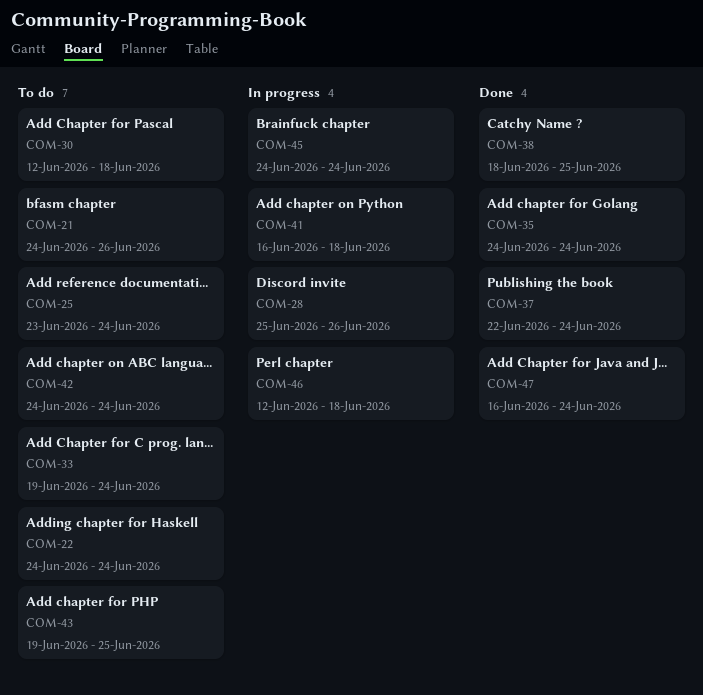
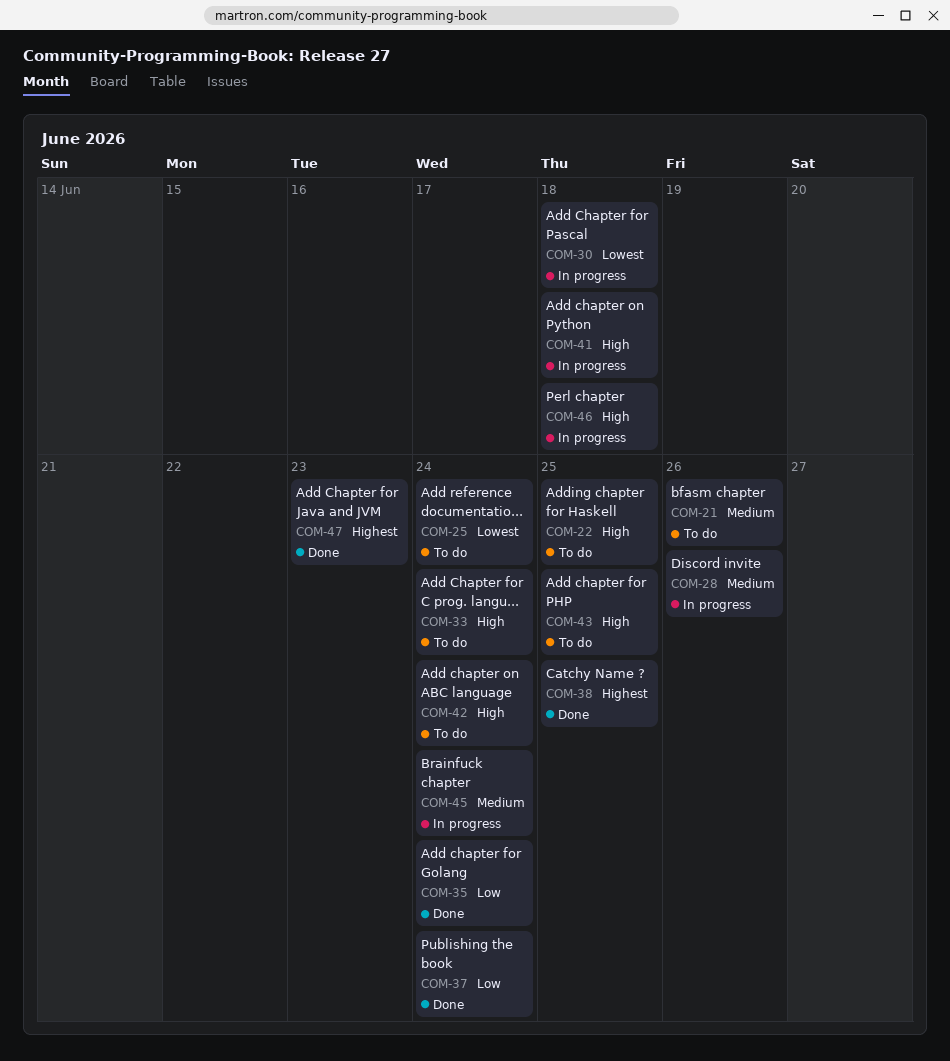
COM-22, due: Jun 24 -> Jun 25
COM-30, status: To do -> In progress
COM-47, due: Jun 24 -> Jun 23

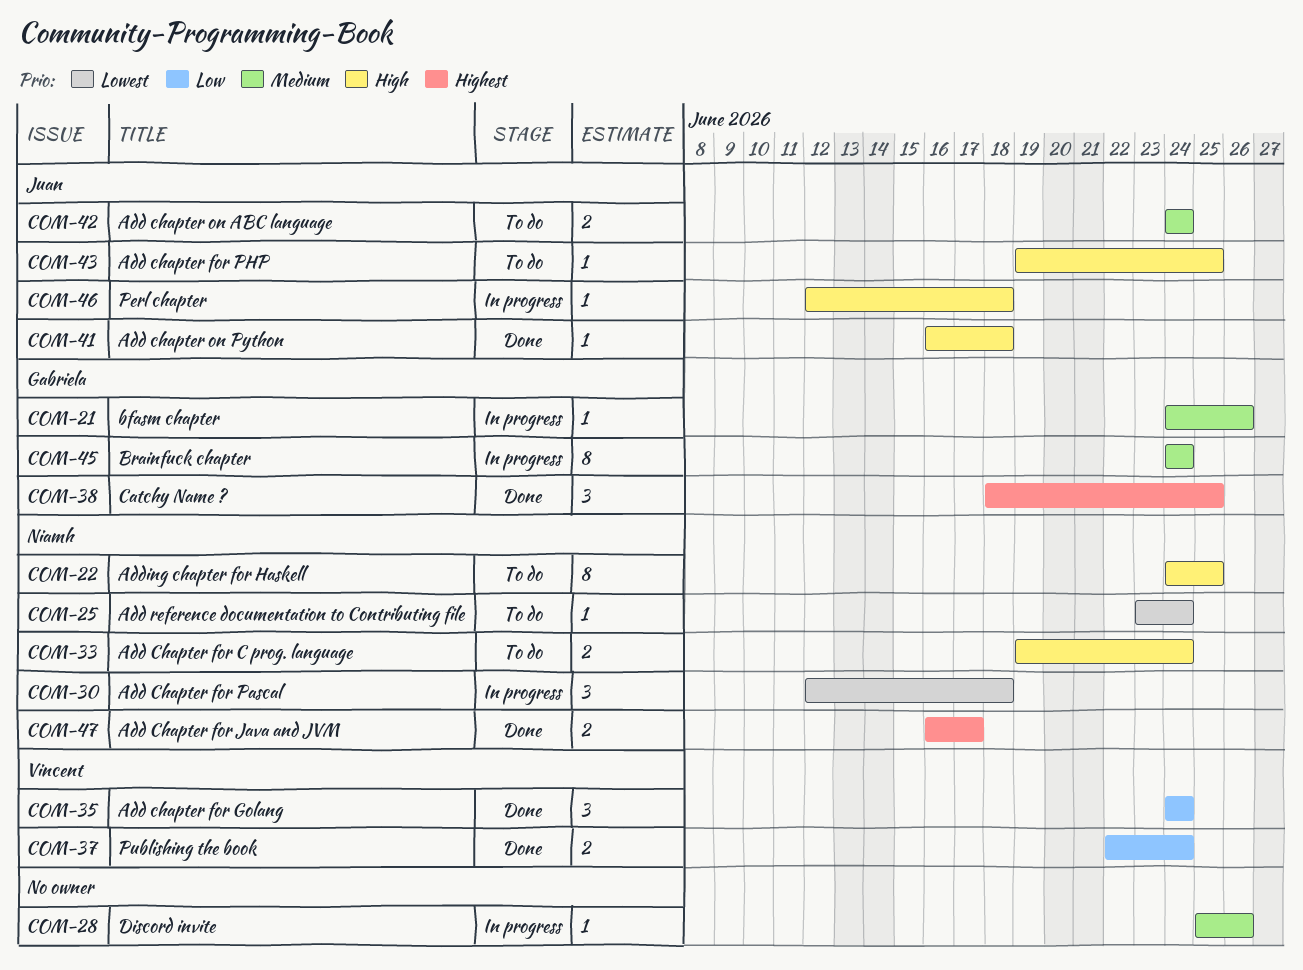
COM-21, status: To do -> In progress
COM-41, status: In progress -> Done
COM-42, priority: High -> Medium
COM-47, due: Jun 23 -> Jun 17

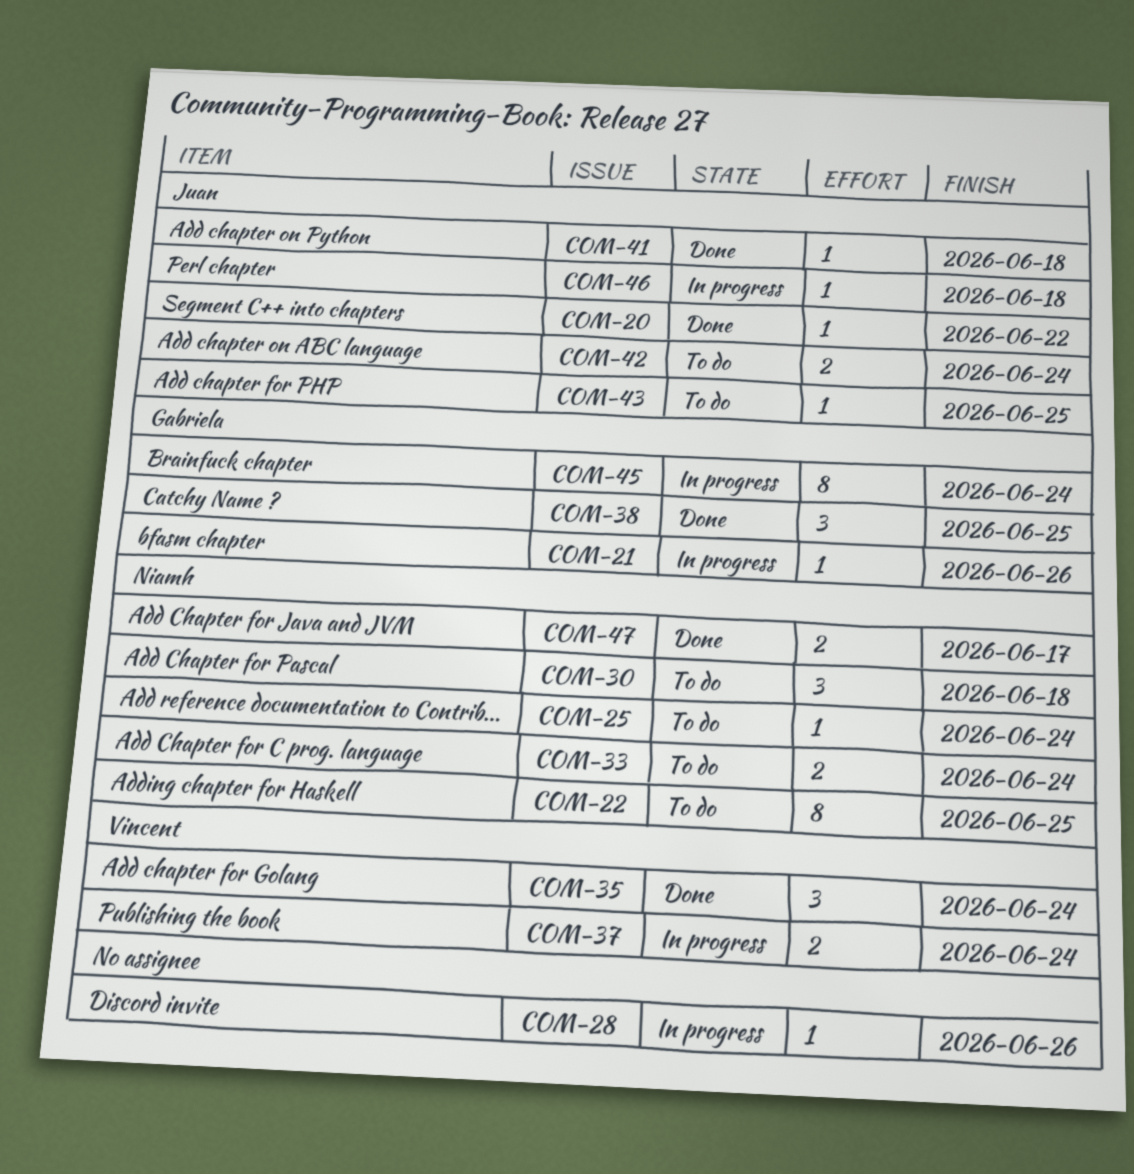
COM-20: none -> present
COM-30, status: In progress -> To do
COM-37, status: Done -> In progress

